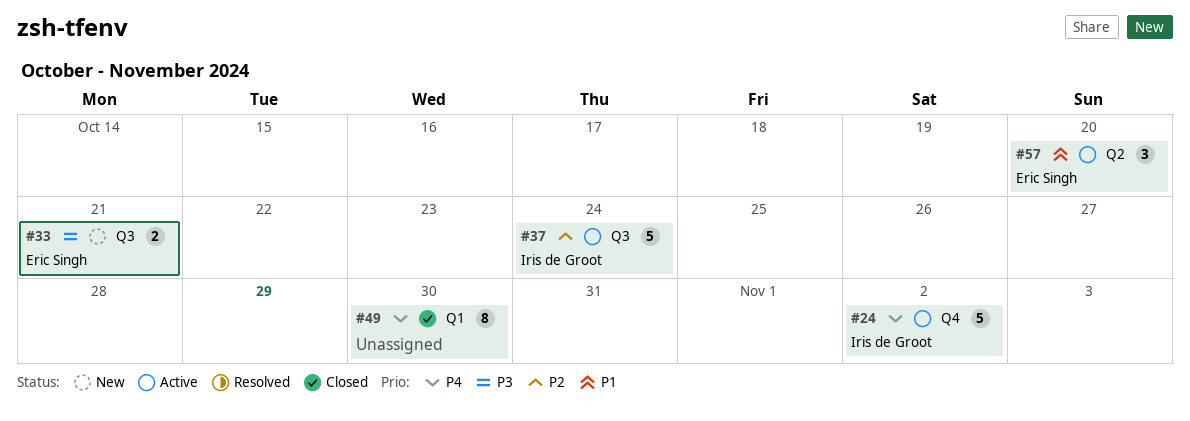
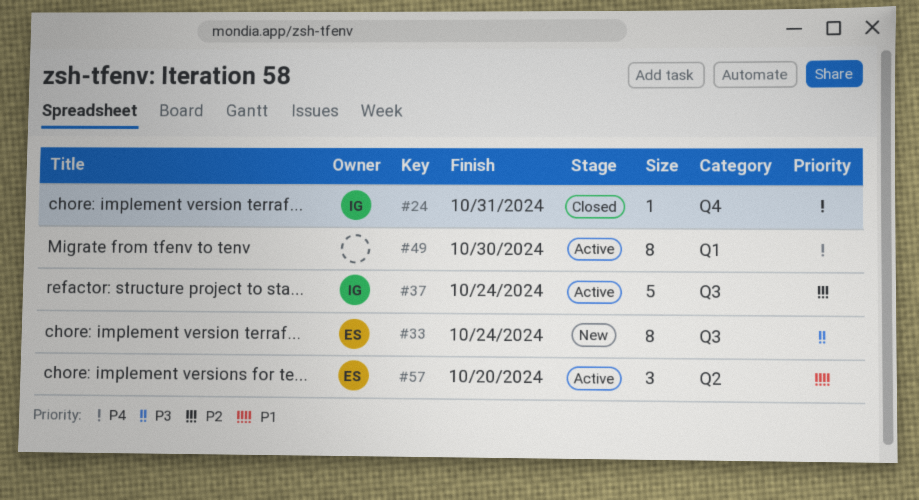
#24, status: Active -> Closed
#24, estimate: 5 -> 1
#24, due: Nov 2 -> Oct 31
#33, estimate: 2 -> 8
#33, due: Oct 21 -> Oct 24
#49, status: Closed -> Active

